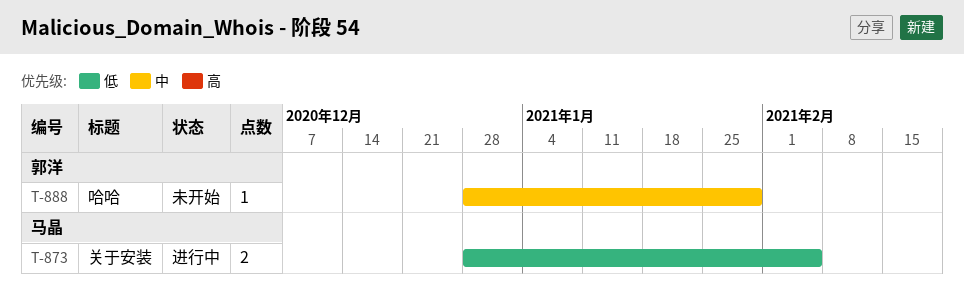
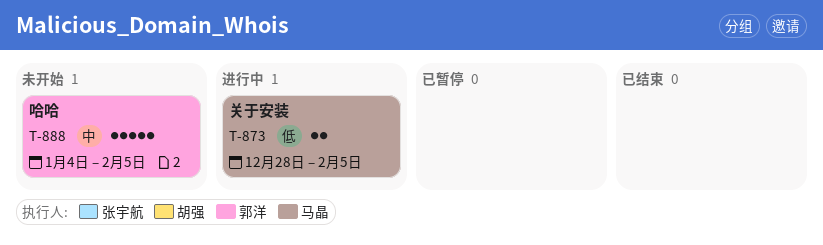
T-888, estimate: 1 -> 5
T-888, start: Dec 28 -> Jan 4
T-888, due: Jan 29 -> Feb 5

